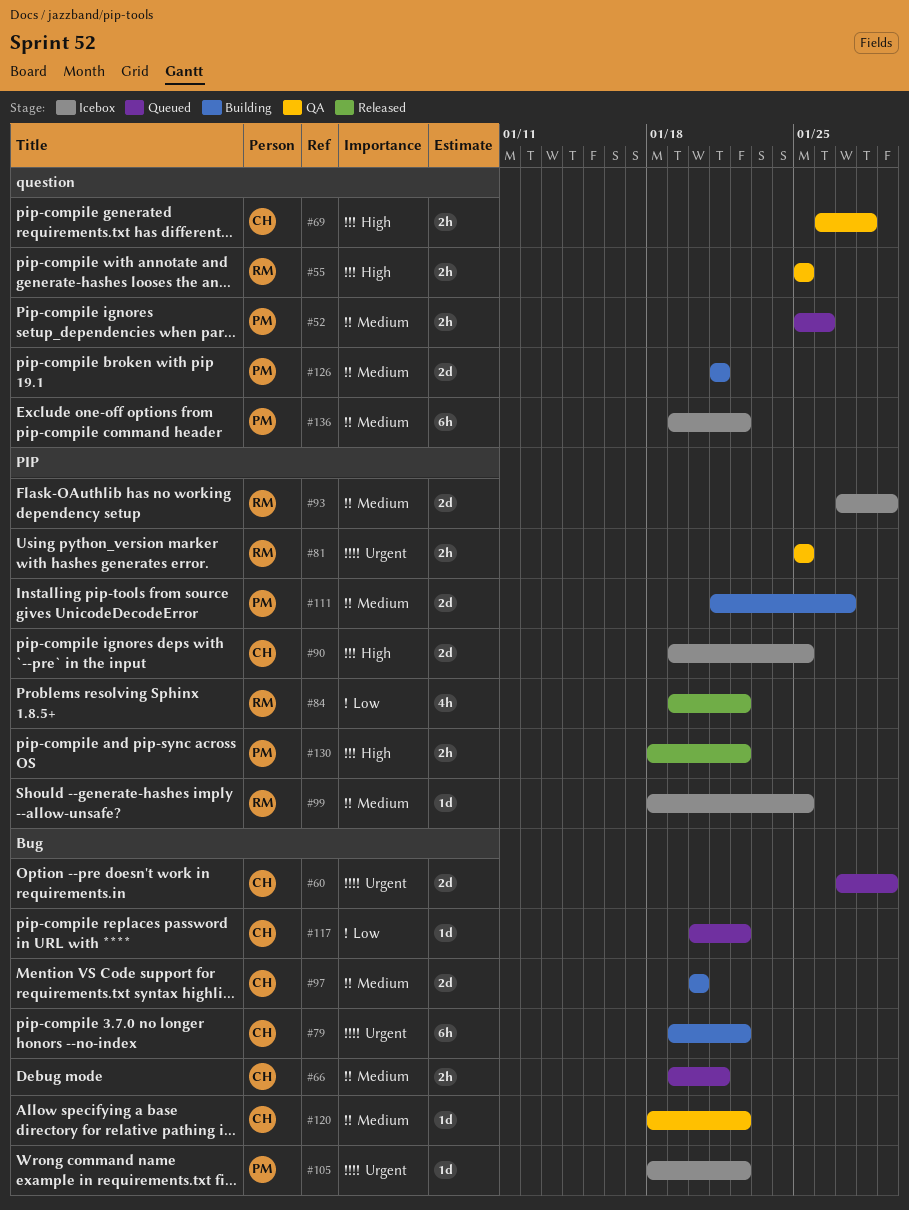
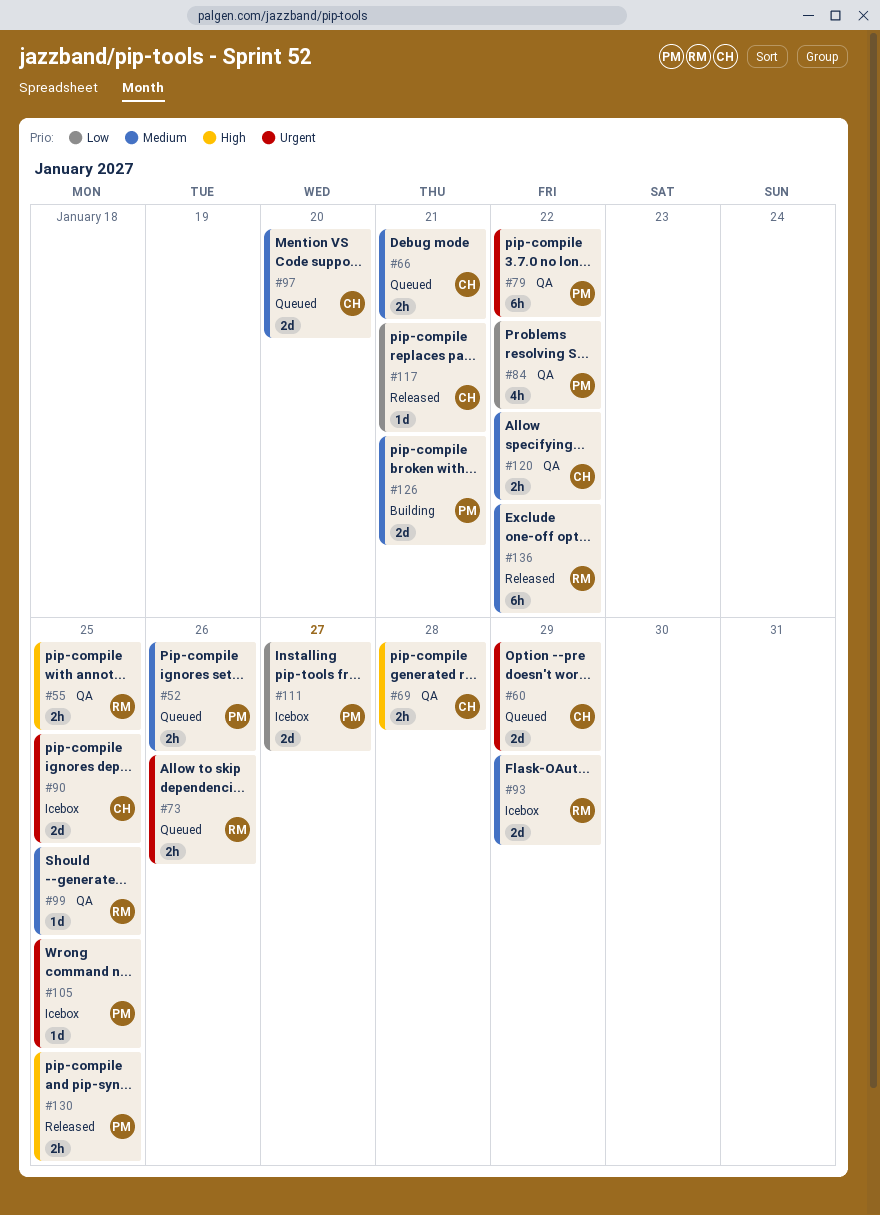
#73: none -> present
#79, status: Building -> QA
#79, owner: CH -> PM
#81: present -> none
#84, status: Released -> QA
#84, owner: RM -> PM
#90, priority: High -> Urgent
#97, status: Building -> Queued
#99, status: Icebox -> QA
#105, due: Jan 22 -> Jan 25
#111, status: Building -> Icebox
#111, priority: Medium -> Low
#117, status: Queued -> Released
#117, due: Jan 22 -> Jan 21
#120, estimate: 1d -> 2h
#130, due: Jan 22 -> Jan 25
#136, status: Icebox -> Released
#136, owner: PM -> RM

